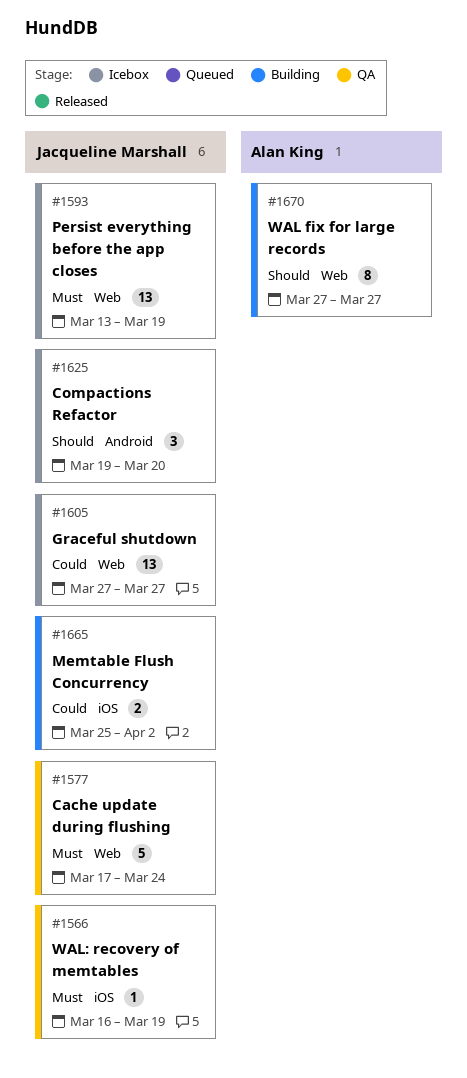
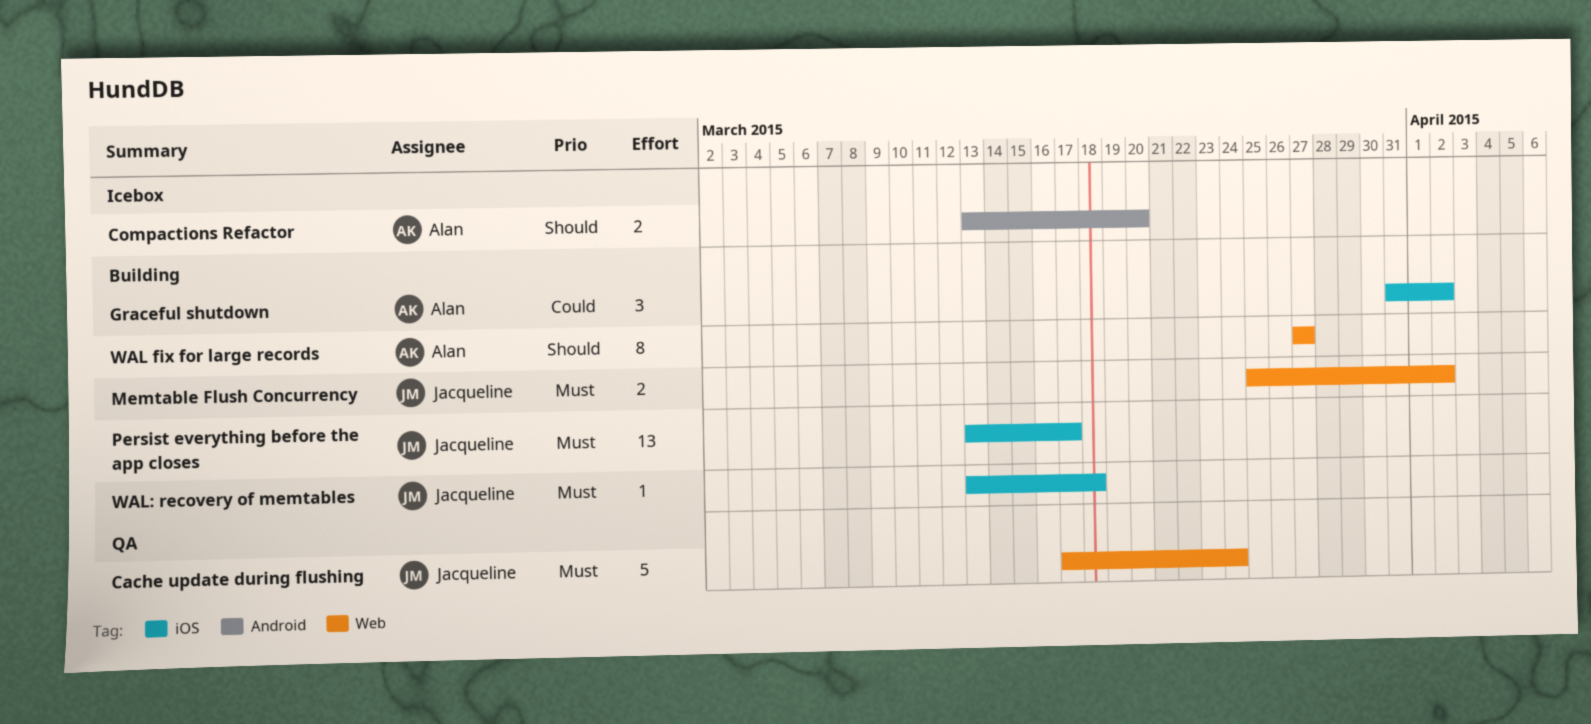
Compactions Refactor, owner: Jacqueline Marshall -> Alan King
Compactions Refactor, estimate: 3 -> 2
Compactions Refactor, start: Mar 19 -> Mar 13
Graceful shutdown, status: Icebox -> Building
Graceful shutdown, owner: Jacqueline Marshall -> Alan King
Graceful shutdown, label: Web -> iOS
Graceful shutdown, estimate: 13 -> 3
Graceful shutdown, start: Mar 27 -> Mar 31
Graceful shutdown, due: Mar 27 -> Apr 2
Memtable Flush Concurrency, priority: Could -> Must
Memtable Flush Concurrency, label: iOS -> Web
Persist everything before the app closes, status: Icebox -> Building
Persist everything before the app closes, label: Web -> iOS
Persist everything before the app closes, due: Mar 19 -> Mar 17
WAL: recovery of memtables, status: QA -> Building
WAL: recovery of memtables, start: Mar 16 -> Mar 13
WAL: recovery of memtables, due: Mar 19 -> Mar 18

